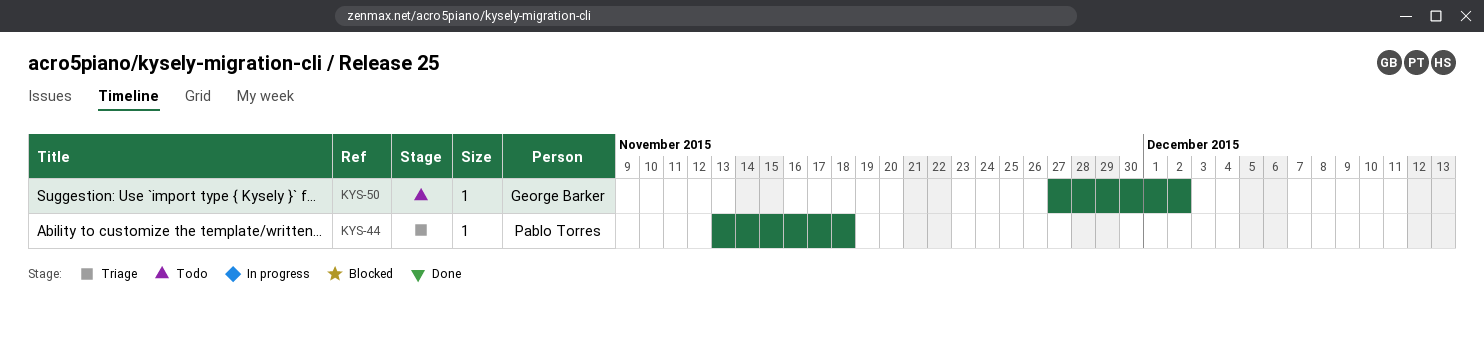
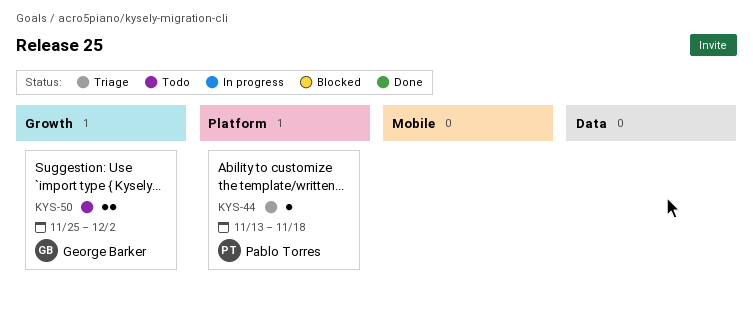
KYS-50, estimate: 1 -> 2
KYS-50, start: Nov 27 -> Nov 25

